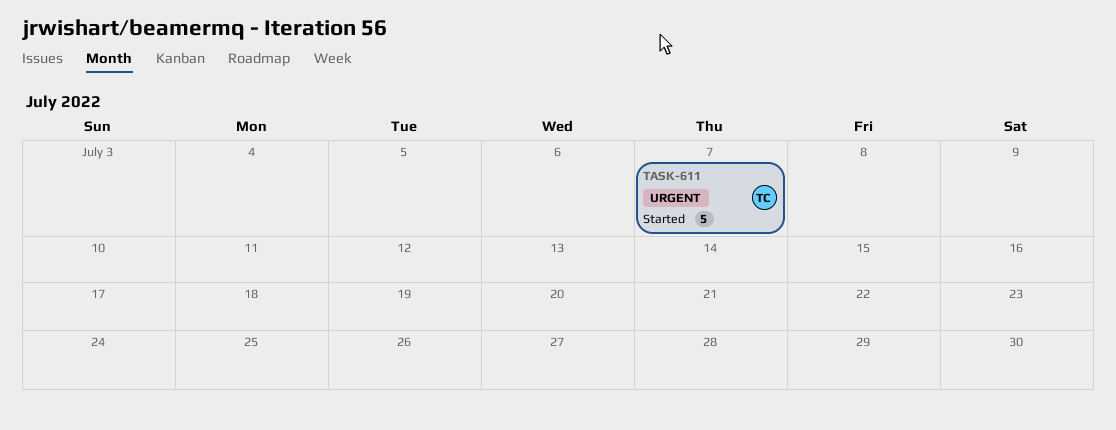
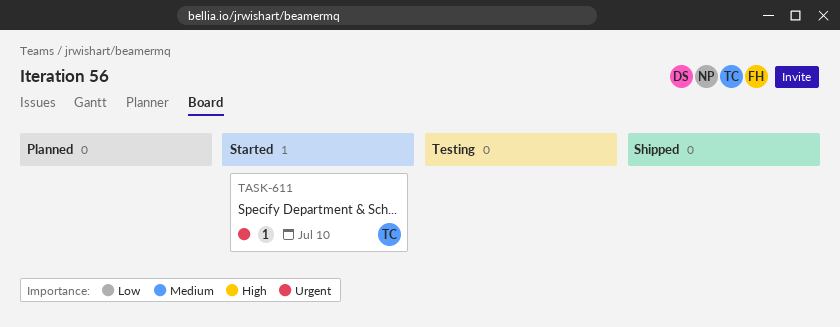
TASK-611, estimate: 5 -> 1
TASK-611, due: Jul 7 -> Jul 10

